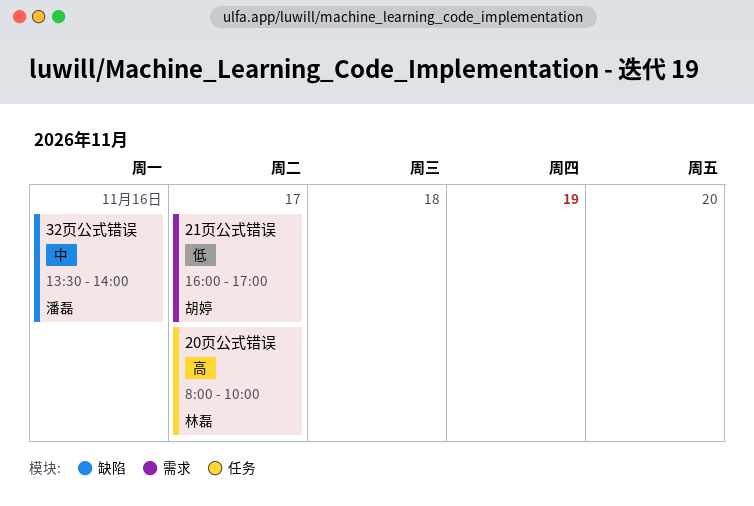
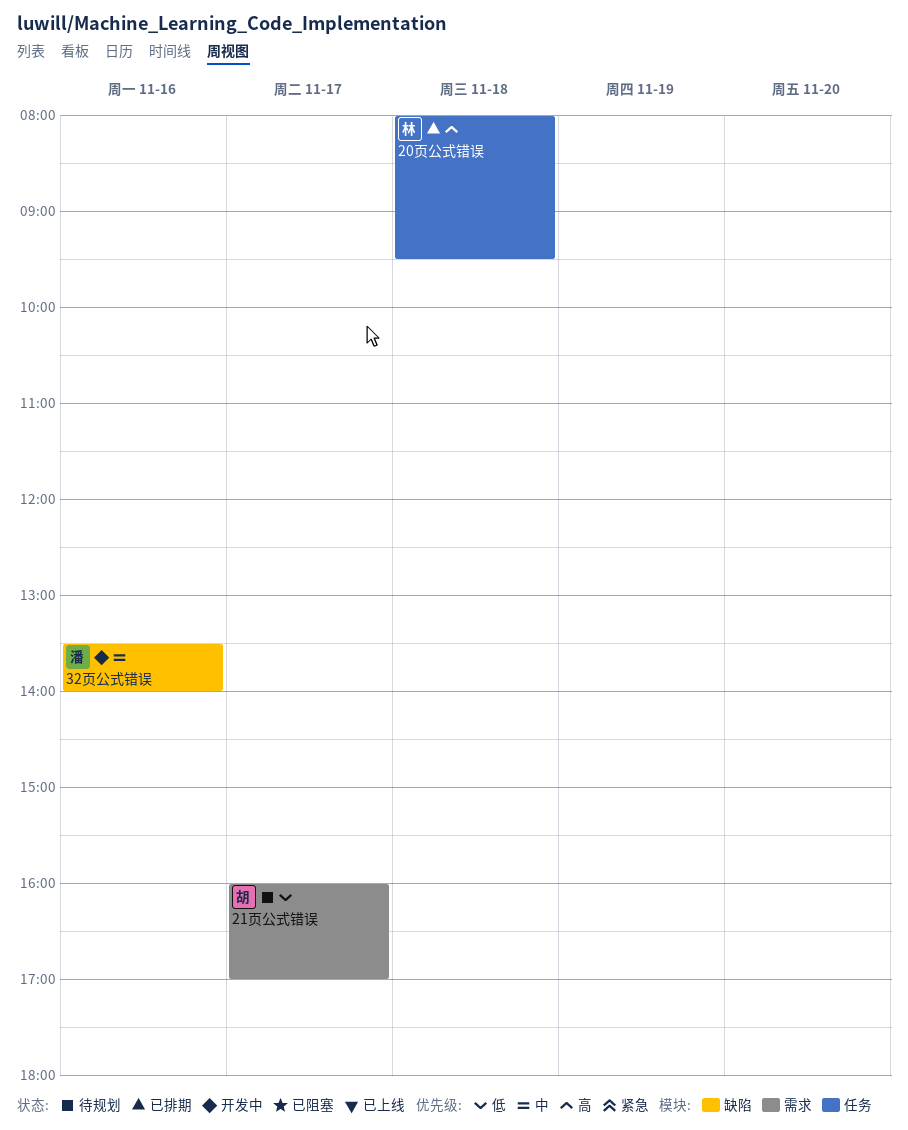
20页公式错误, day: Nov 17 -> Nov 18
20页公式错误, ends: 10:00 -> 09:30

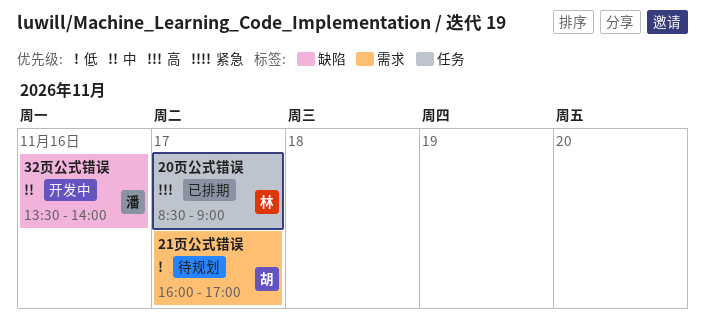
20页公式错误, day: Nov 18 -> Nov 17
20页公式错误, begins: 08:00 -> 08:30
20页公式错误, ends: 09:30 -> 09:00

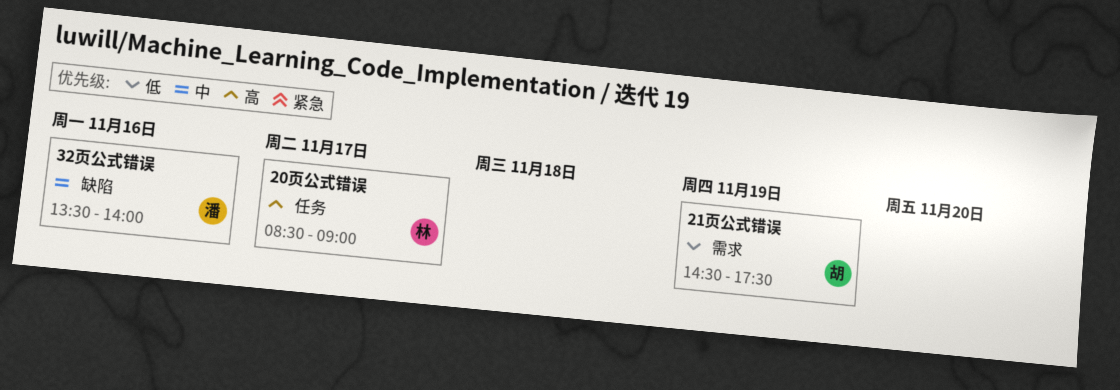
21页公式错误, day: Nov 17 -> Nov 19
21页公式错误, begins: 16:00 -> 14:30
21页公式错误, ends: 17:00 -> 17:30

